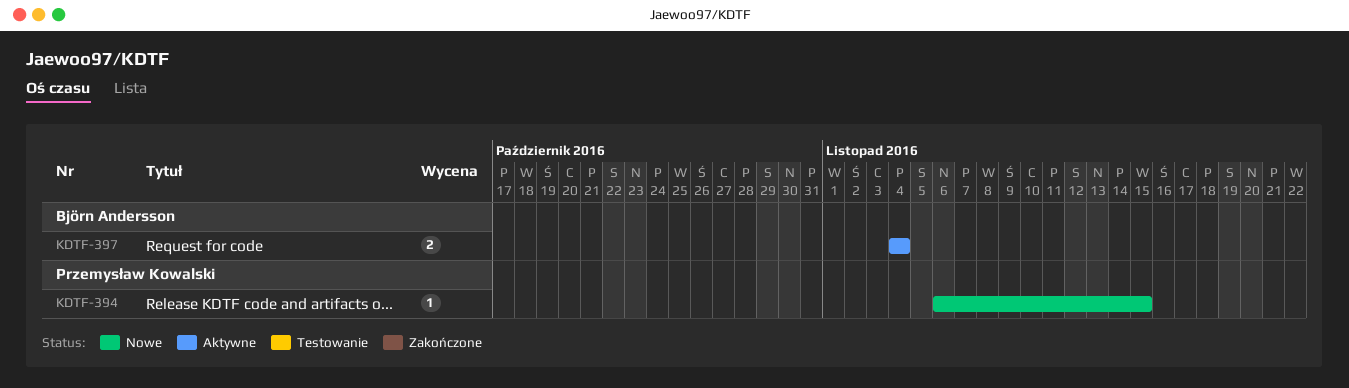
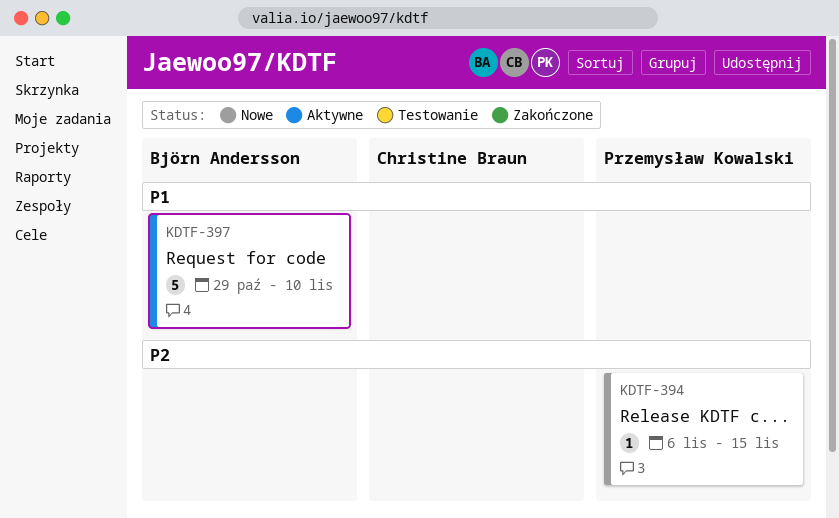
KDTF-397, estimate: 2 -> 5
KDTF-397, start: Nov 4 -> Oct 29
KDTF-397, due: Nov 4 -> Nov 10

